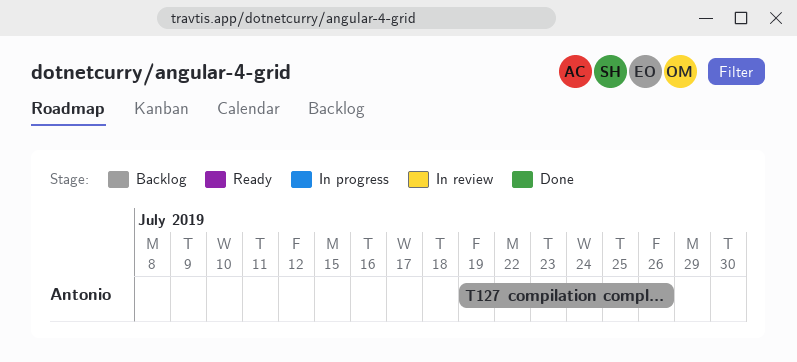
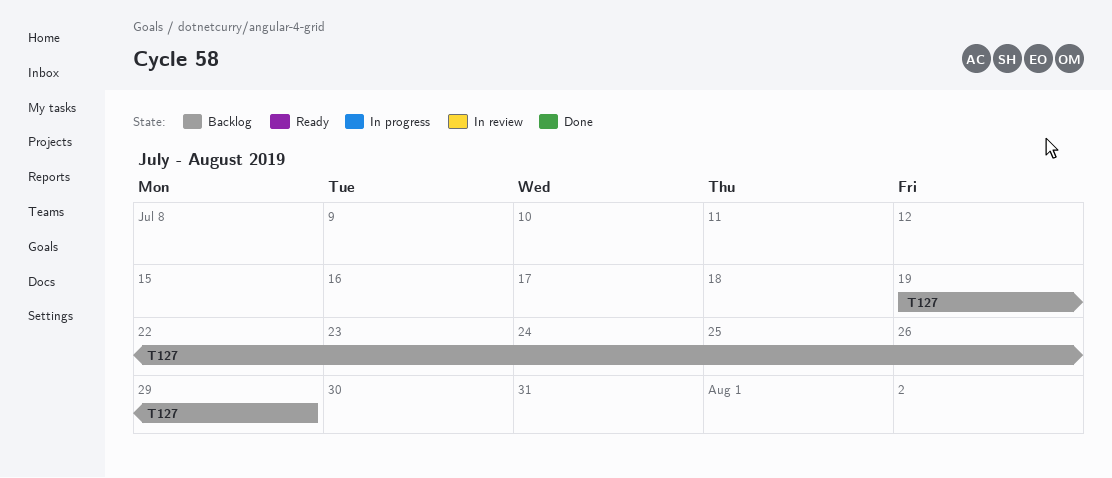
T127, due: Jul 26 -> Jul 29

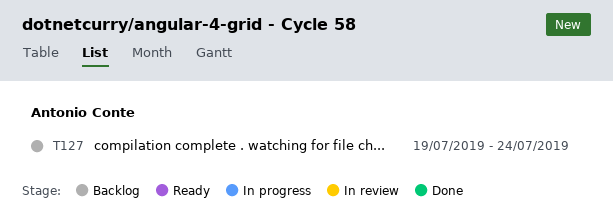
T127, due: Jul 29 -> Jul 24

